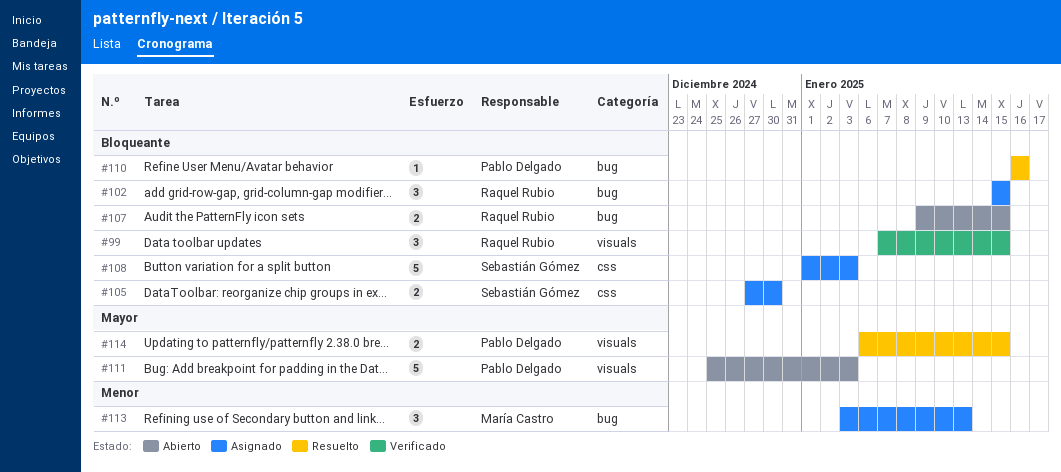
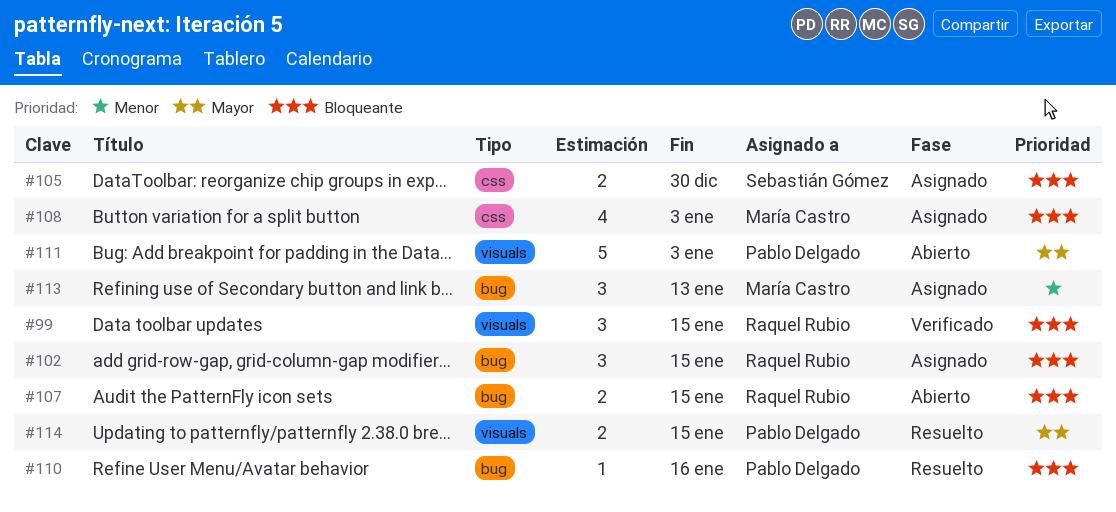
#108, owner: Sebastián Gómez -> María Castro
#108, estimate: 5 -> 4

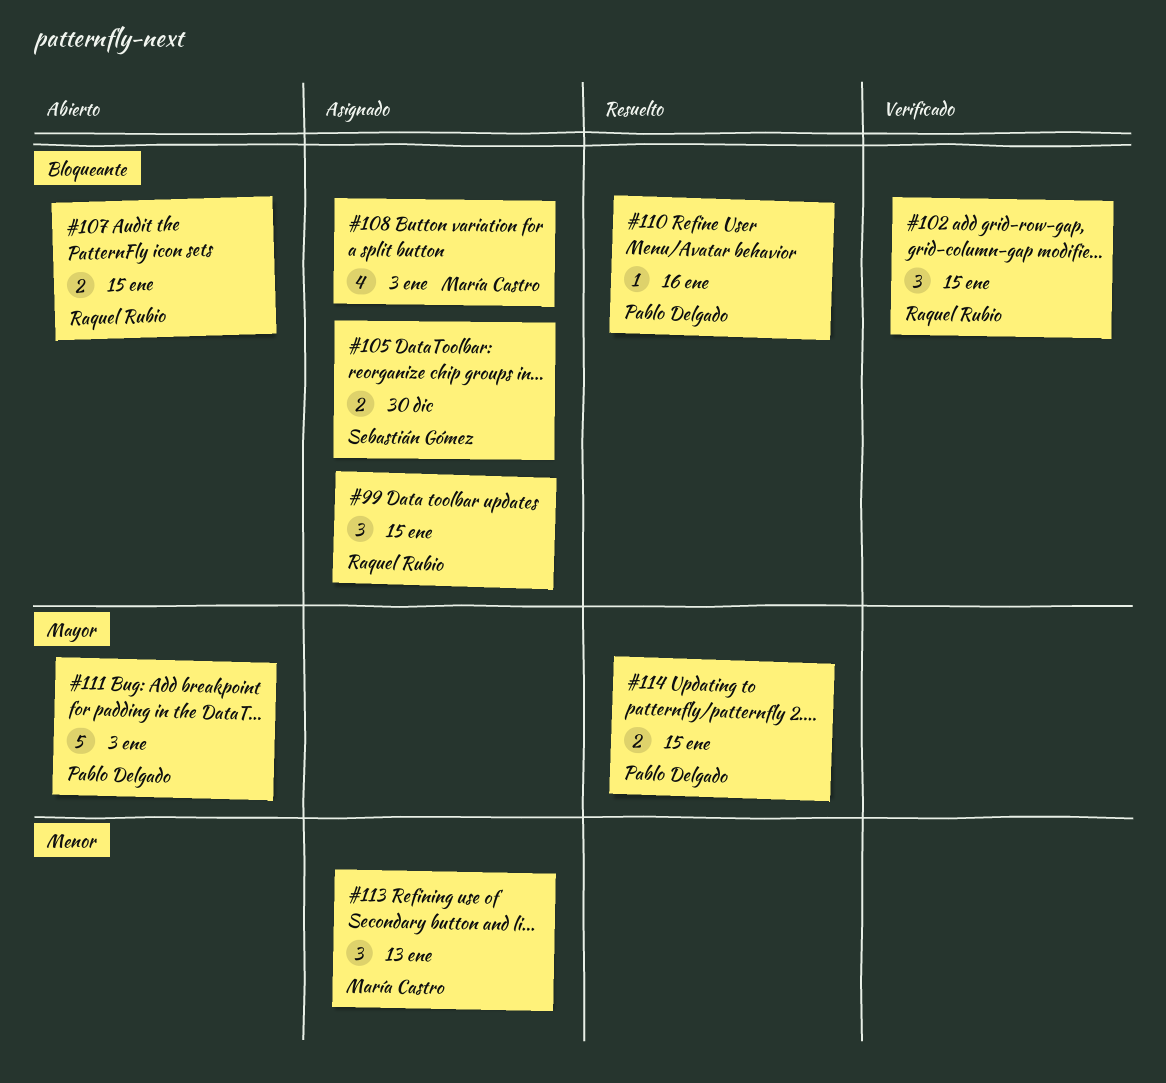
#99, status: Verificado -> Asignado
#102, status: Asignado -> Verificado

